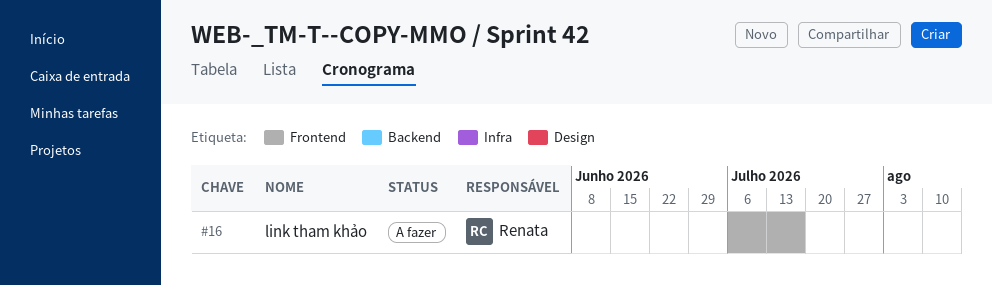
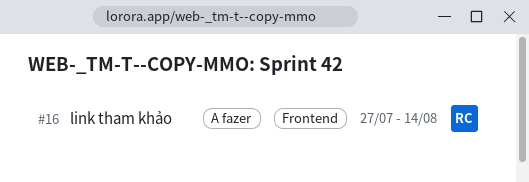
#16, start: Jul 6 -> Jul 27
#16, due: Jul 17 -> Aug 14

